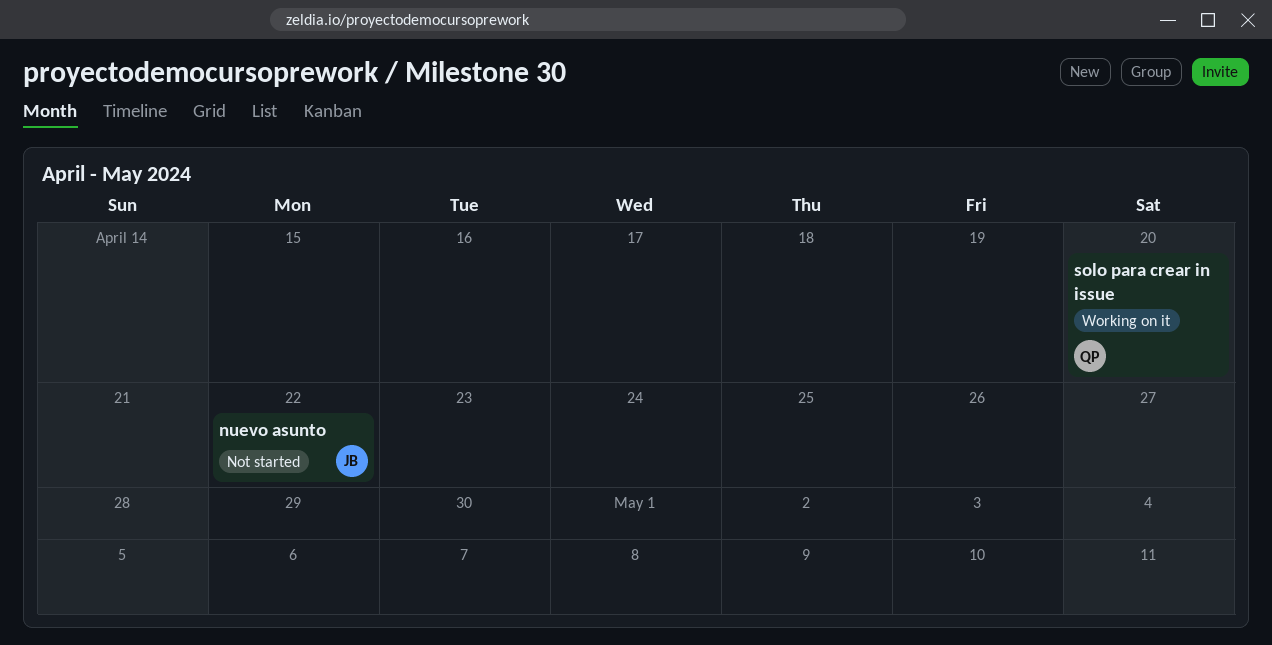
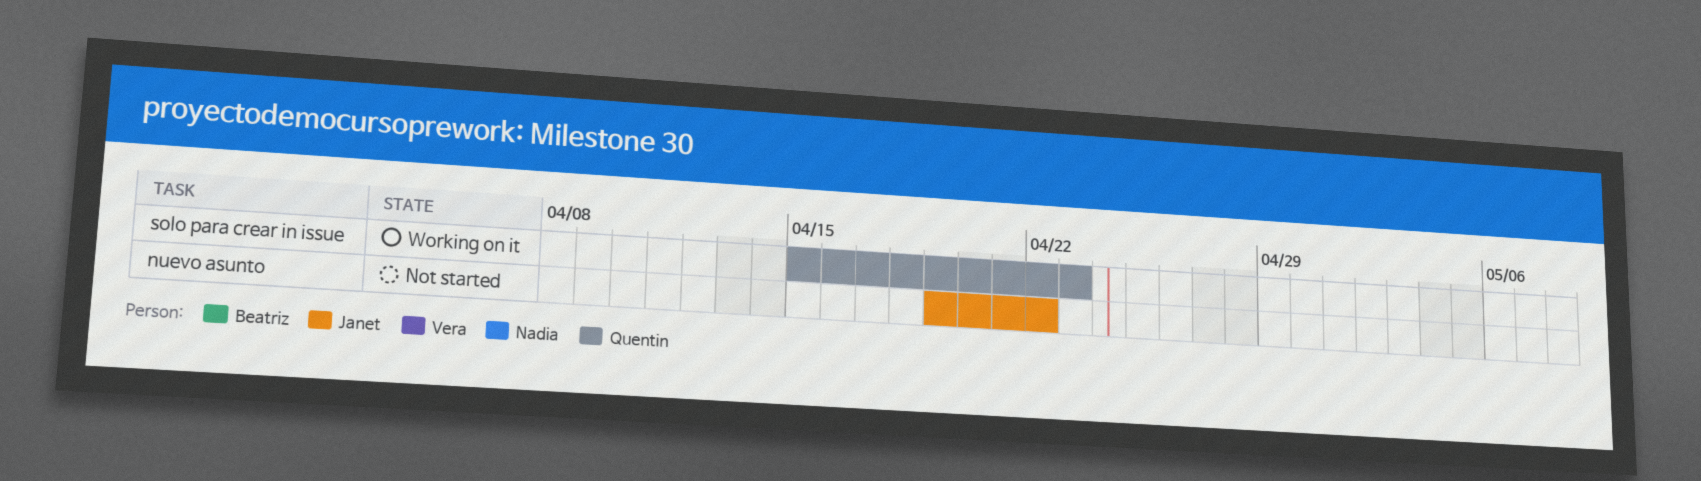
solo para crear in issue, due: Apr 20 -> Apr 23

